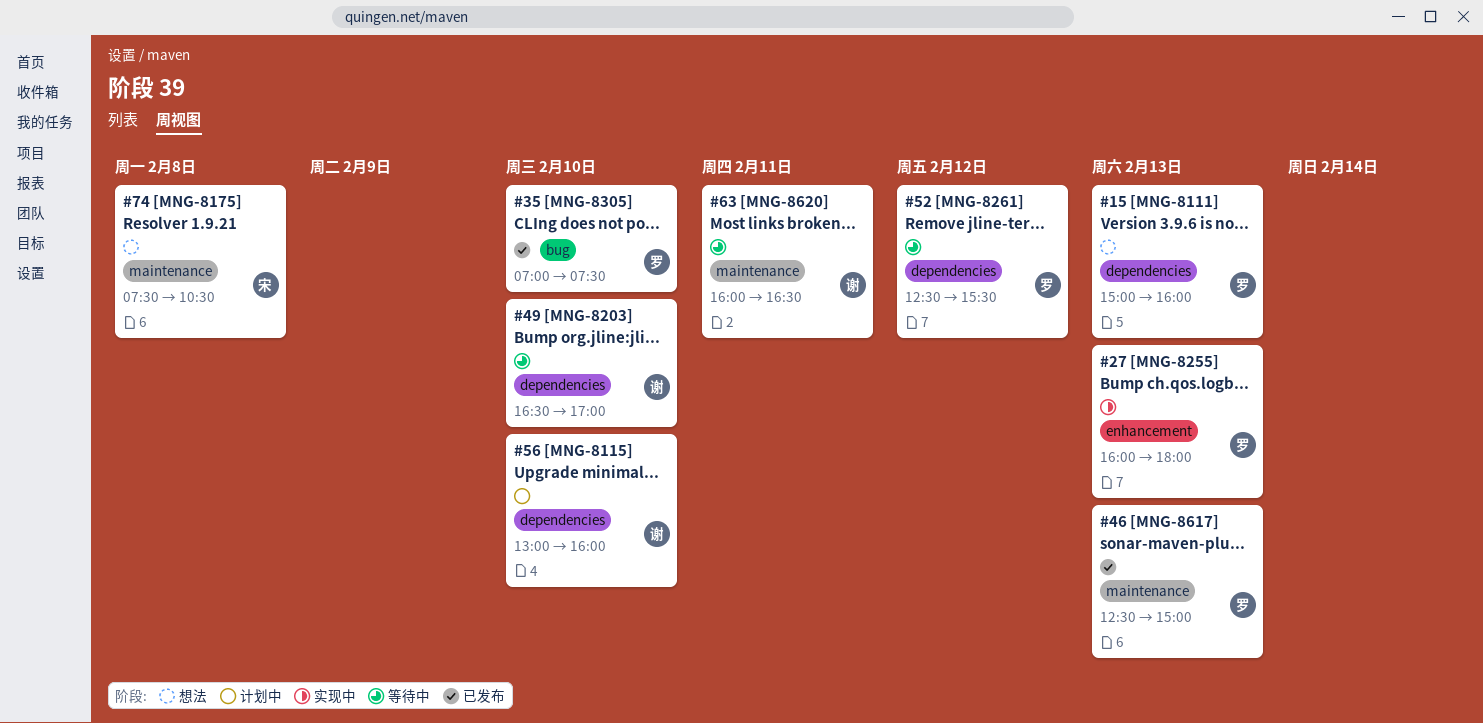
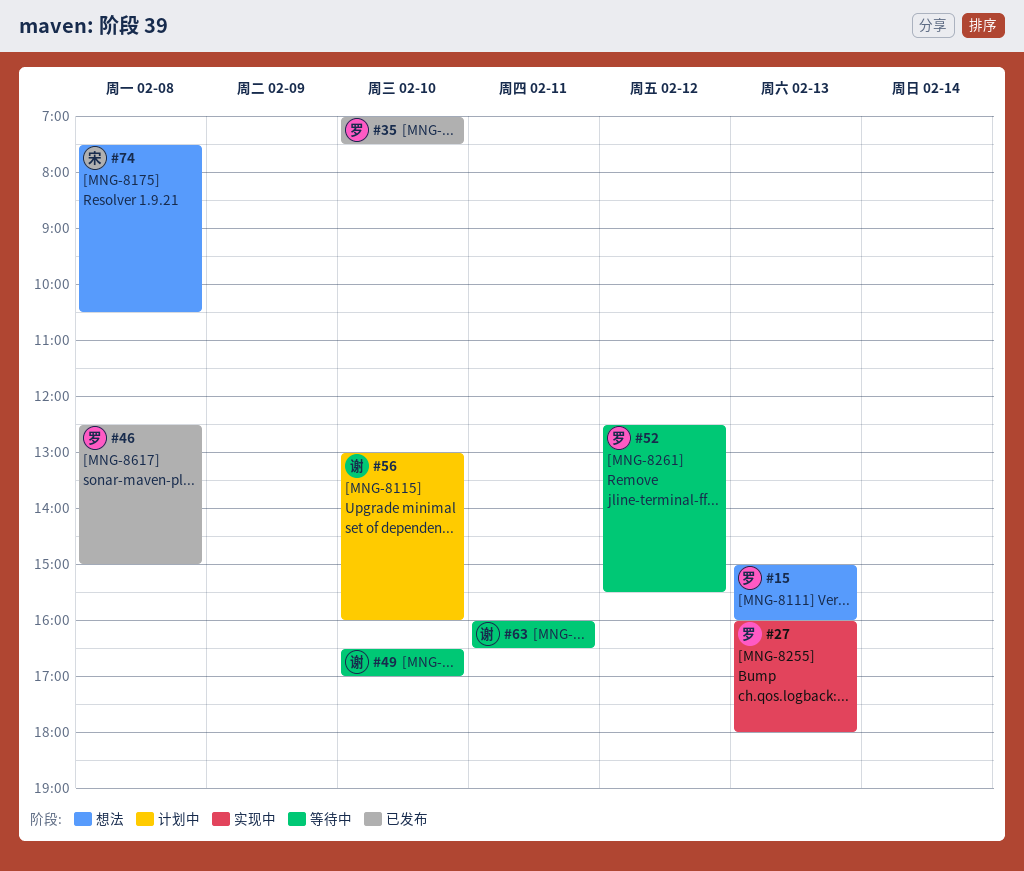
#46, day: Feb 13 -> Feb 8

